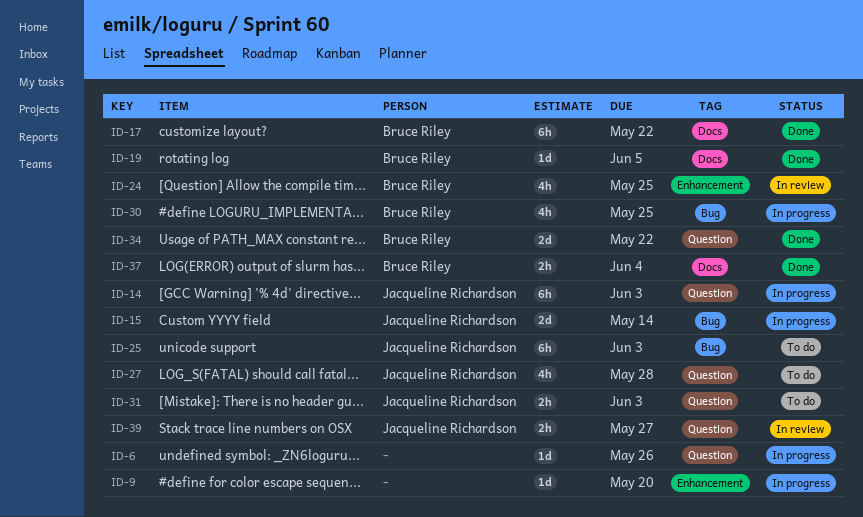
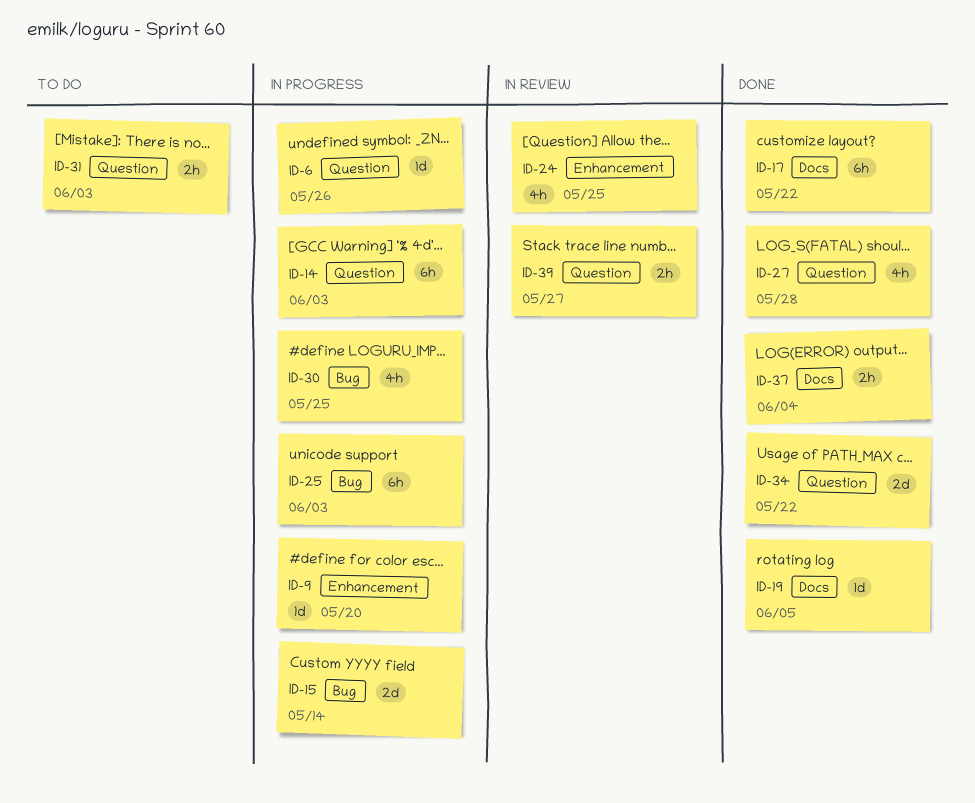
ID-25, status: To do -> In progress
ID-27, status: To do -> Done

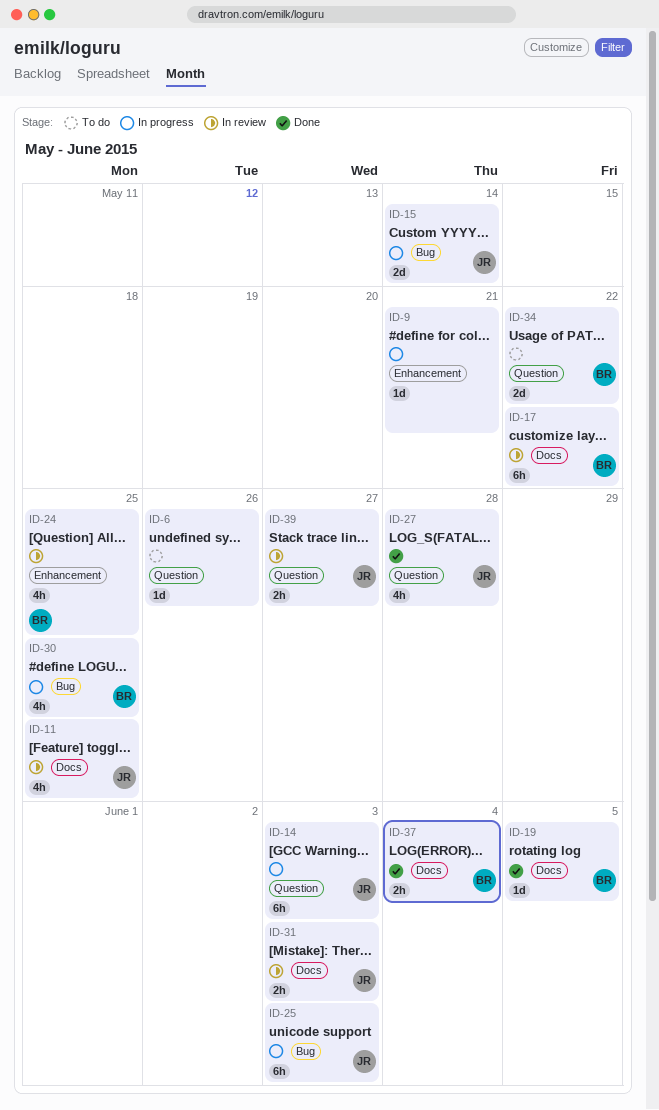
ID-6, status: In progress -> To do
ID-9, due: May 20 -> May 21
ID-11: none -> present
ID-17, status: Done -> In review
ID-31, status: To do -> In review
ID-31, label: Question -> Docs
ID-34, status: Done -> To do

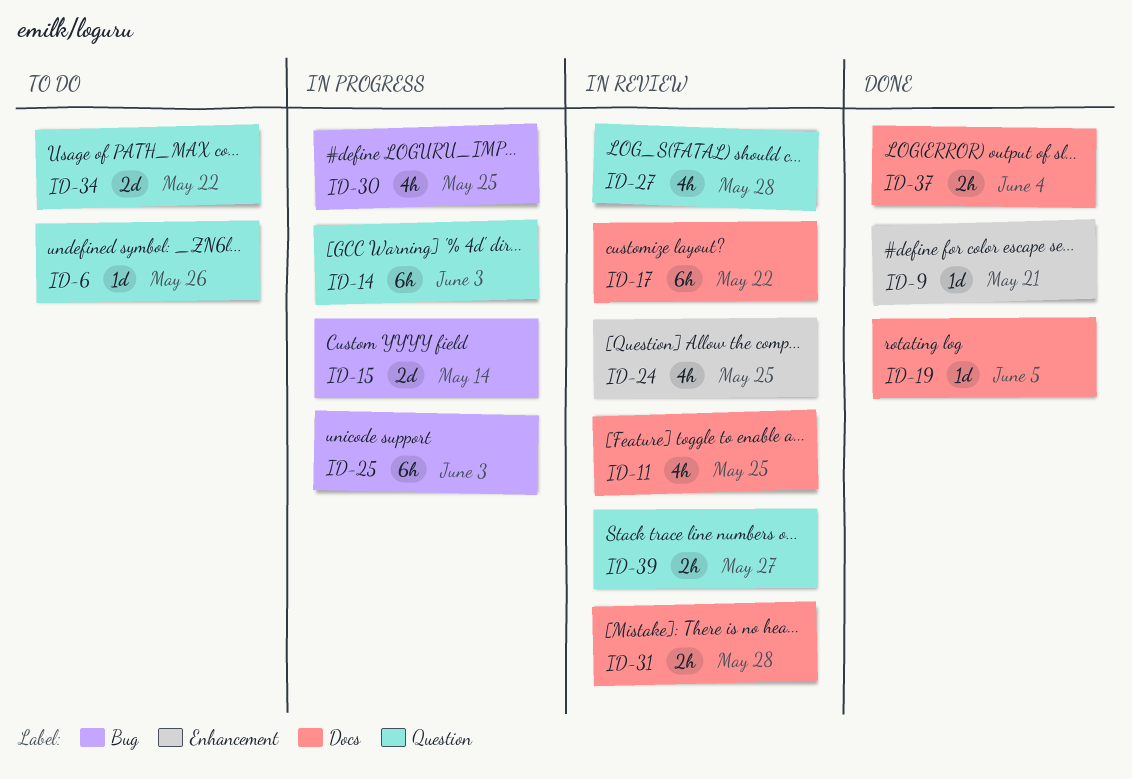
ID-9, status: In progress -> Done
ID-27, status: Done -> In review
ID-31, due: Jun 3 -> May 28

